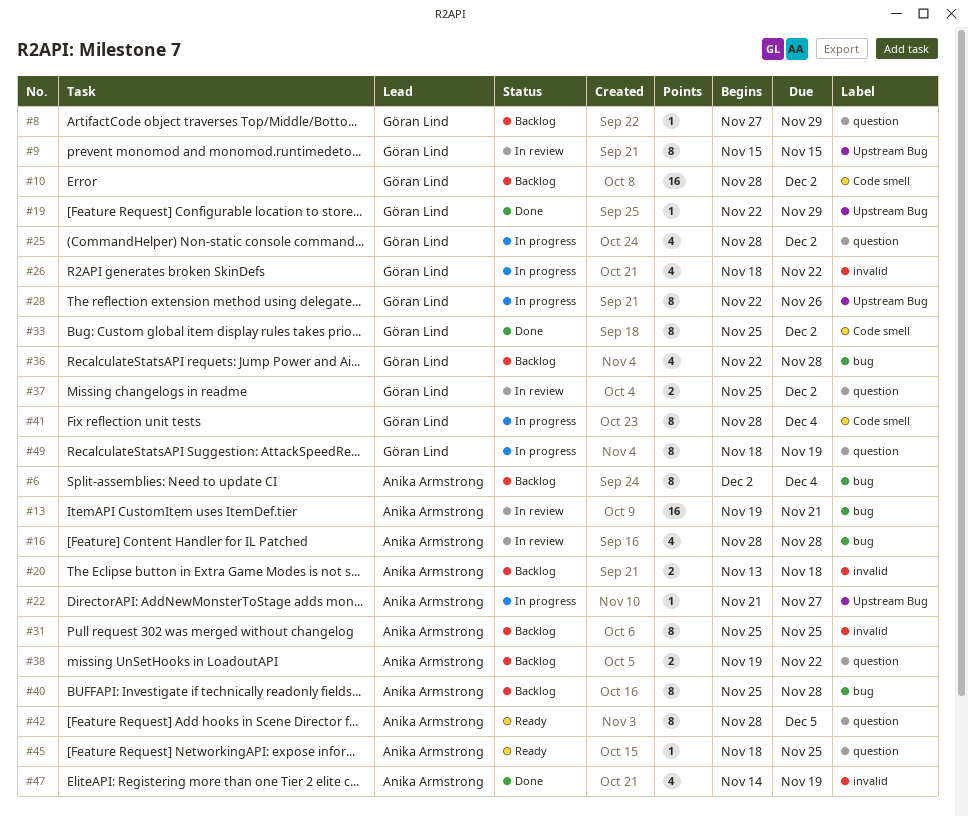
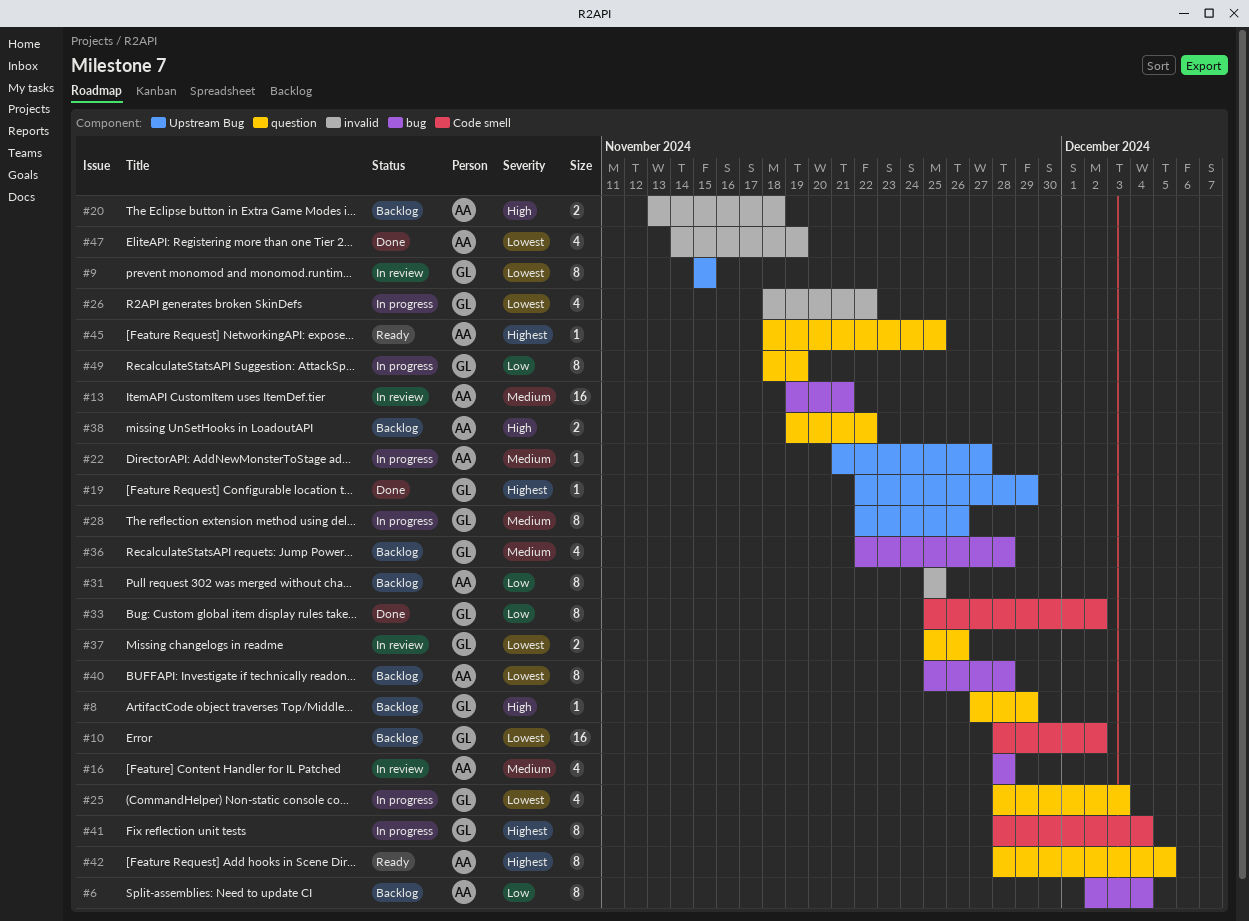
#25, due: Dec 2 -> Dec 3
#37, due: Dec 2 -> Nov 26

